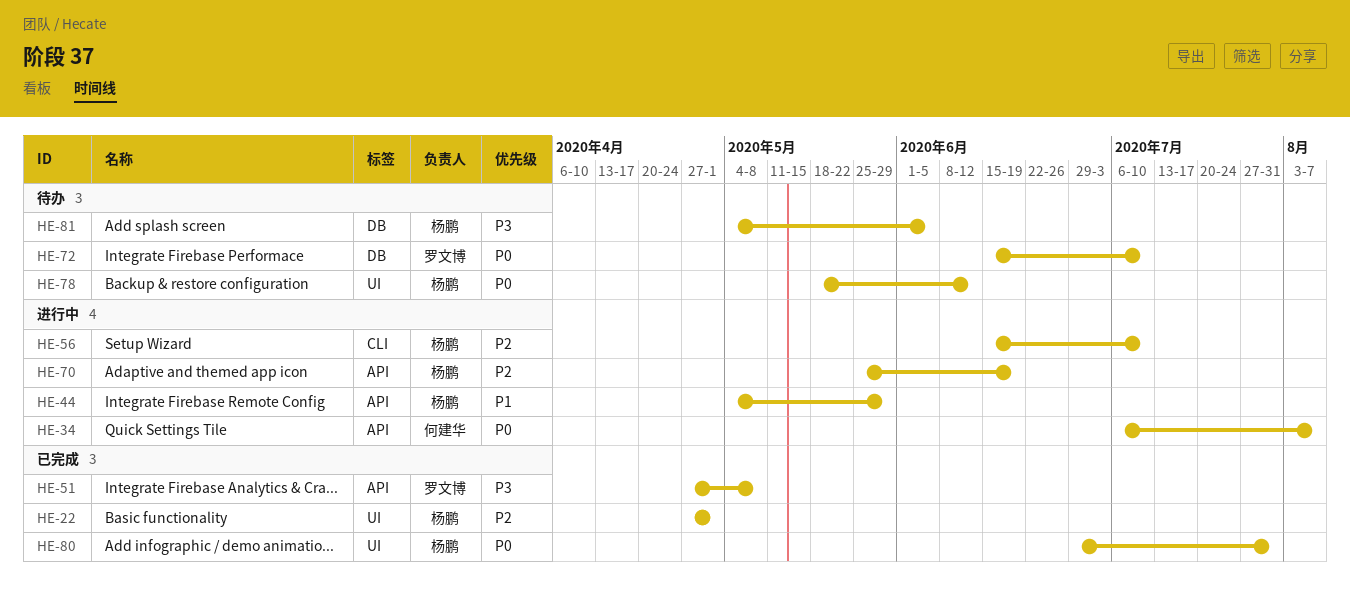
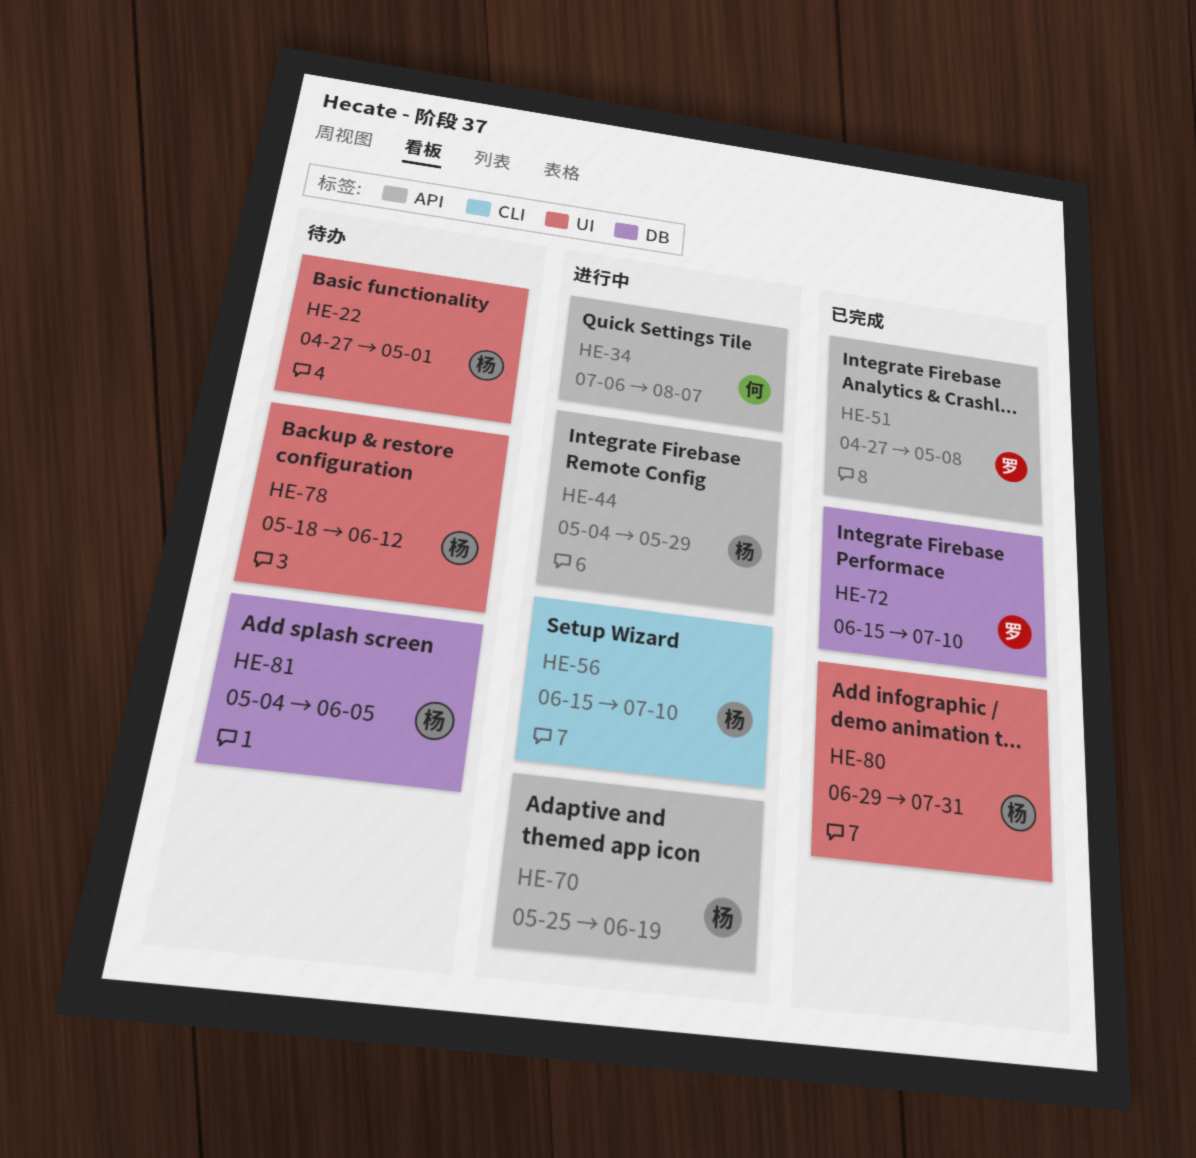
HE-22, status: 已完成 -> 待办
HE-72, status: 待办 -> 已完成

